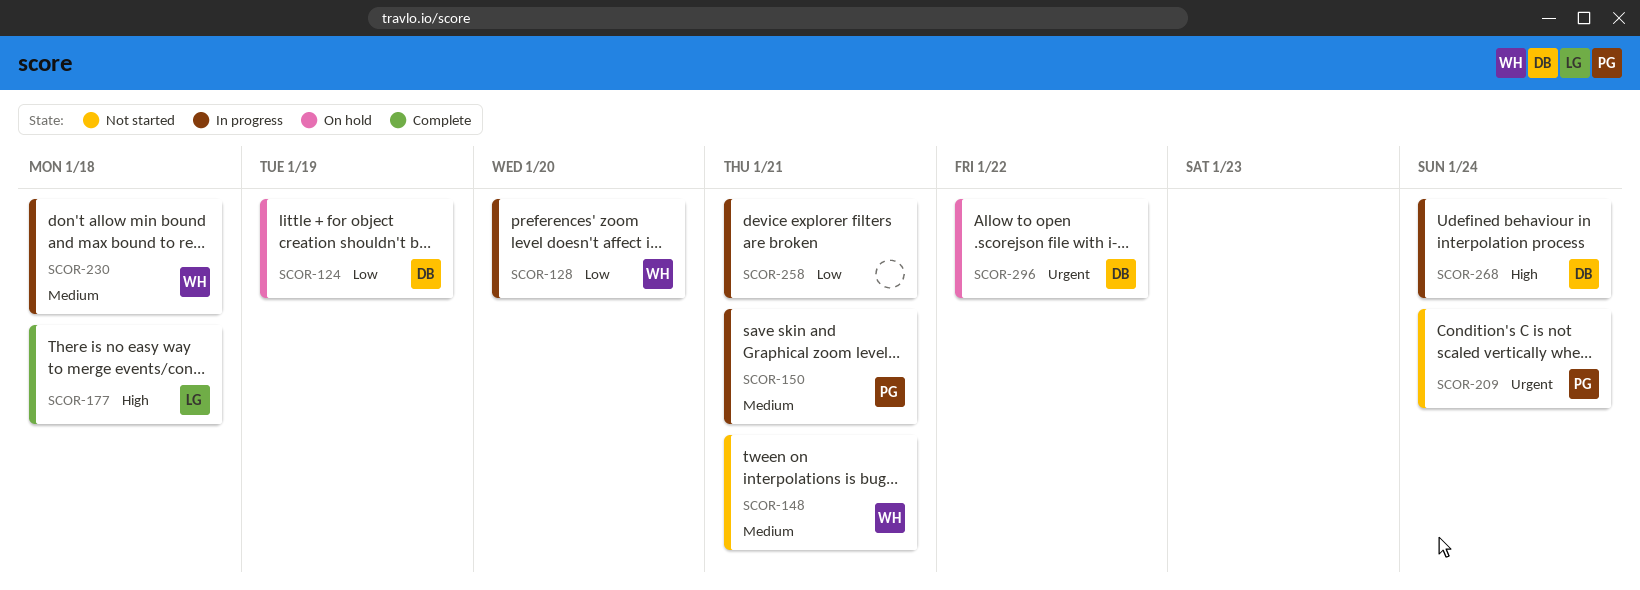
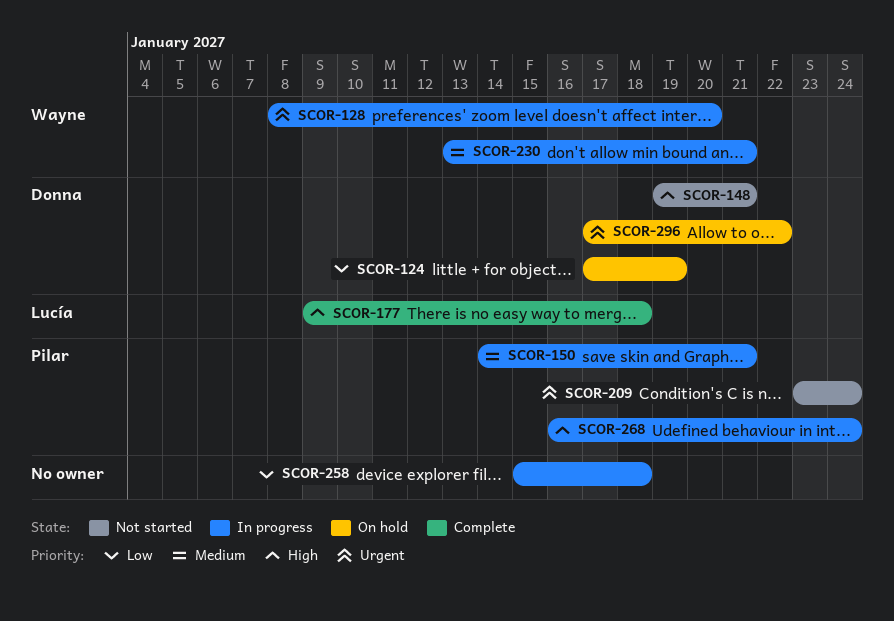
SCOR-128, priority: Low -> Urgent
SCOR-148, owner: Wayne -> Donna
SCOR-148, priority: Medium -> High
SCOR-230, due: Jan 18 -> Jan 21
SCOR-258, due: Jan 21 -> Jan 18
SCOR-268, owner: Donna -> Pilar

